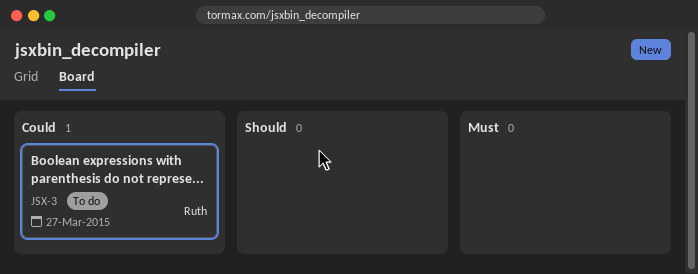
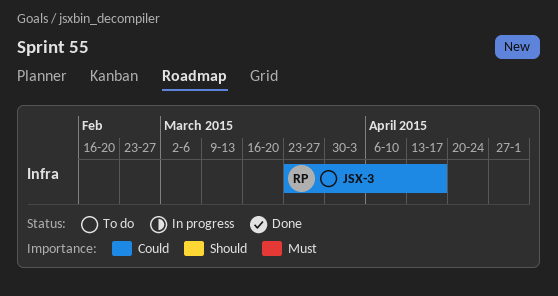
JSX-3, due: Mar 27 -> Apr 17

